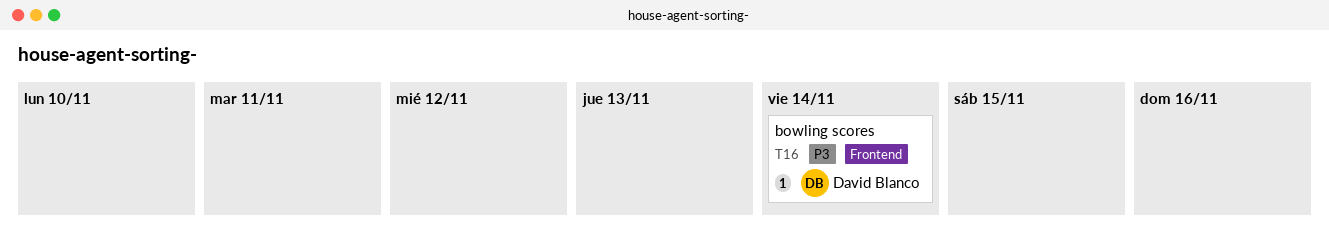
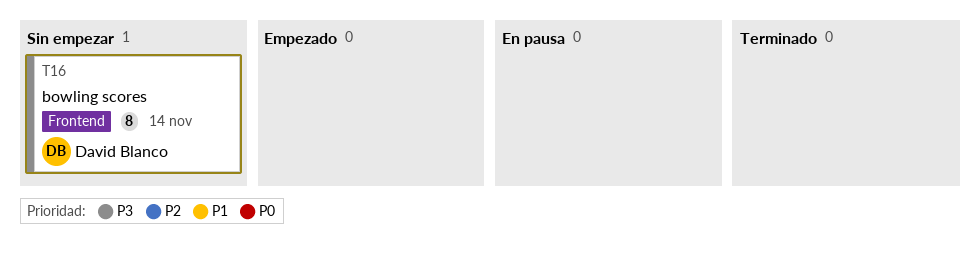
T16, estimate: 1 -> 8

